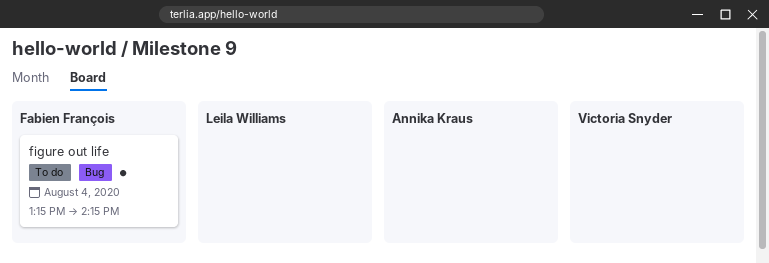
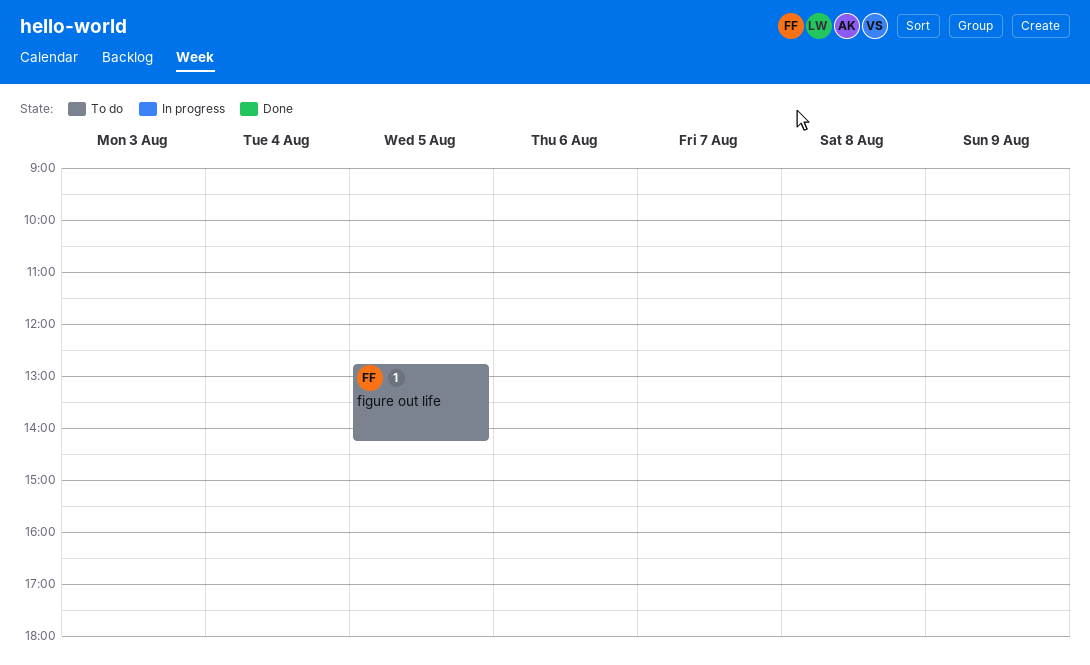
figure out life, day: Aug 4 -> Aug 5
figure out life, begins: 13:15 -> 12:45

